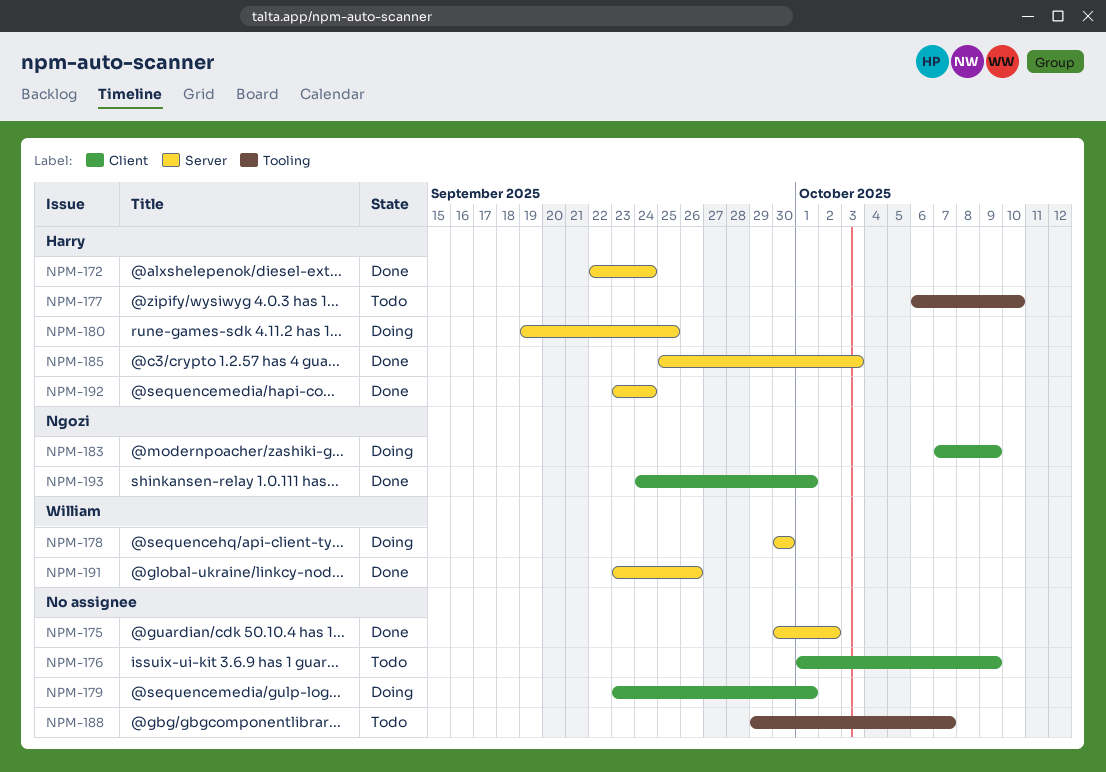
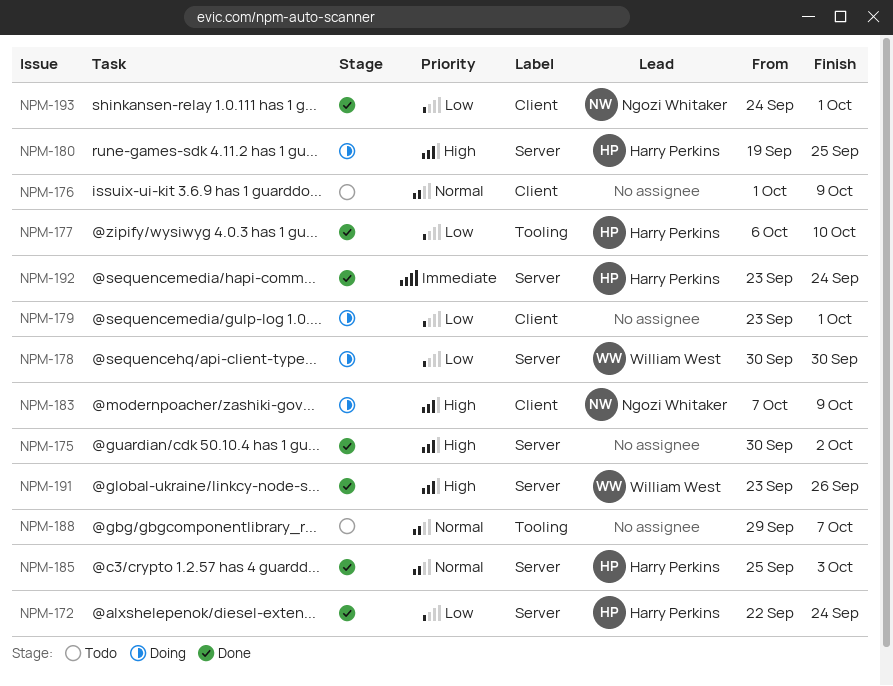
NPM-177, status: Todo -> Done

